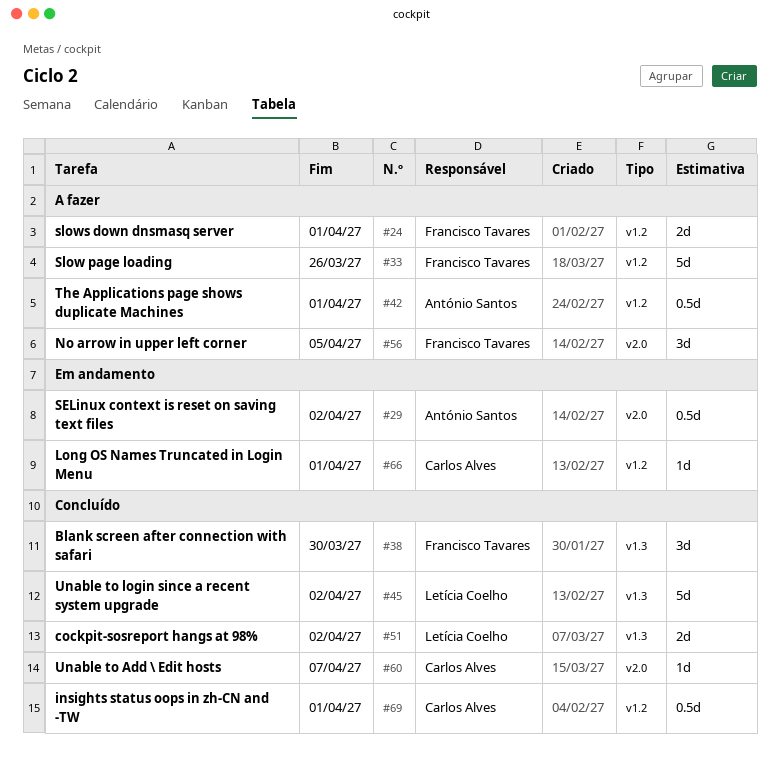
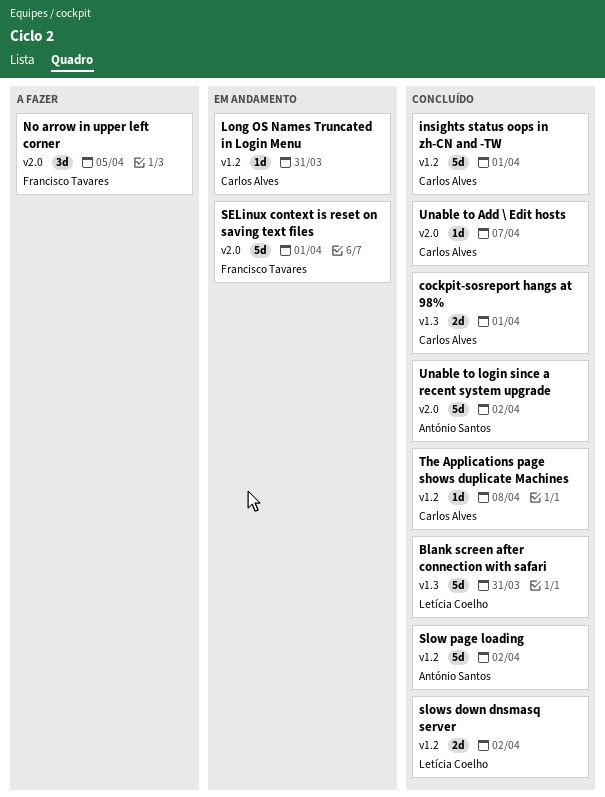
Blank screen after connection with safari, owner: Francisco Tavares -> Letícia Coelho
Blank screen after connection with safari, estimate: 3d -> 5d
Blank screen after connection with safari, due: Mar 30 -> Mar 31
cockpit-sosreport hangs at 98%, owner: Letícia Coelho -> Carlos Alves
cockpit-sosreport hangs at 98%, due: Apr 2 -> Apr 1
insights status oops in zh-CN and -TW, estimate: 0.5d -> 5d
Long OS Names Truncated in Login Menu, due: Apr 1 -> Mar 31
SELinux context is reset on saving text files, owner: António Santos -> Francisco Tavares
SELinux context is reset on saving text files, estimate: 0.5d -> 5d
SELinux context is reset on saving text files, due: Apr 2 -> Apr 1
Slow page loading, status: A fazer -> Concluído
Slow page loading, owner: Francisco Tavares -> António Santos
Slow page loading, due: Mar 26 -> Apr 2
slows down dnsmasq server, status: A fazer -> Concluído
slows down dnsmasq server, owner: Francisco Tavares -> Letícia Coelho
slows down dnsmasq server, due: Apr 1 -> Apr 2
The Applications page shows duplicate Machines, status: A fazer -> Concluído
The Applications page shows duplicate Machines, owner: António Santos -> Carlos Alves
The Applications page shows duplicate Machines, estimate: 0.5d -> 1d
The Applications page shows duplicate Machines, due: Apr 1 -> Apr 8
Unable to login since a recent system upgrade, owner: Letícia Coelho -> António Santos
Unable to login since a recent system upgrade, label: v1.3 -> v2.0

